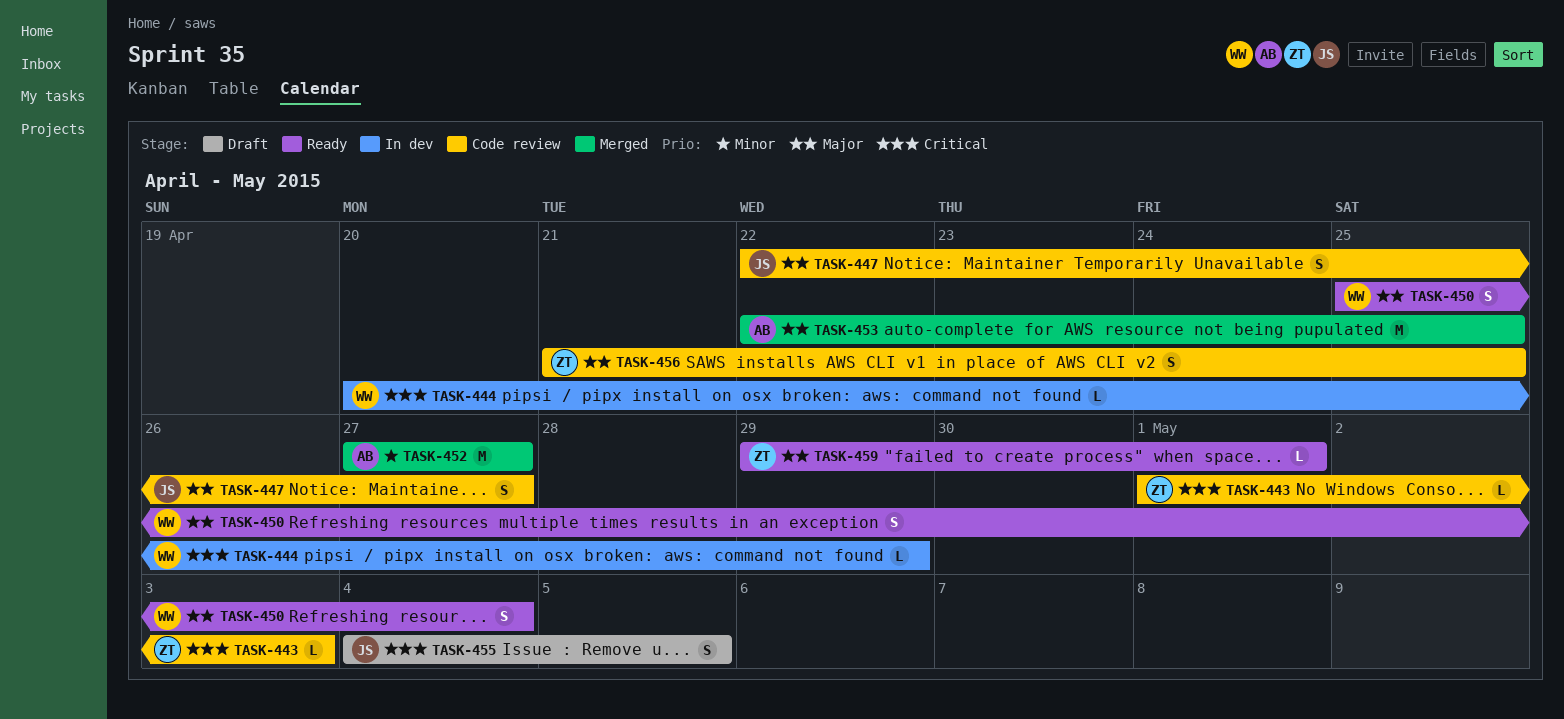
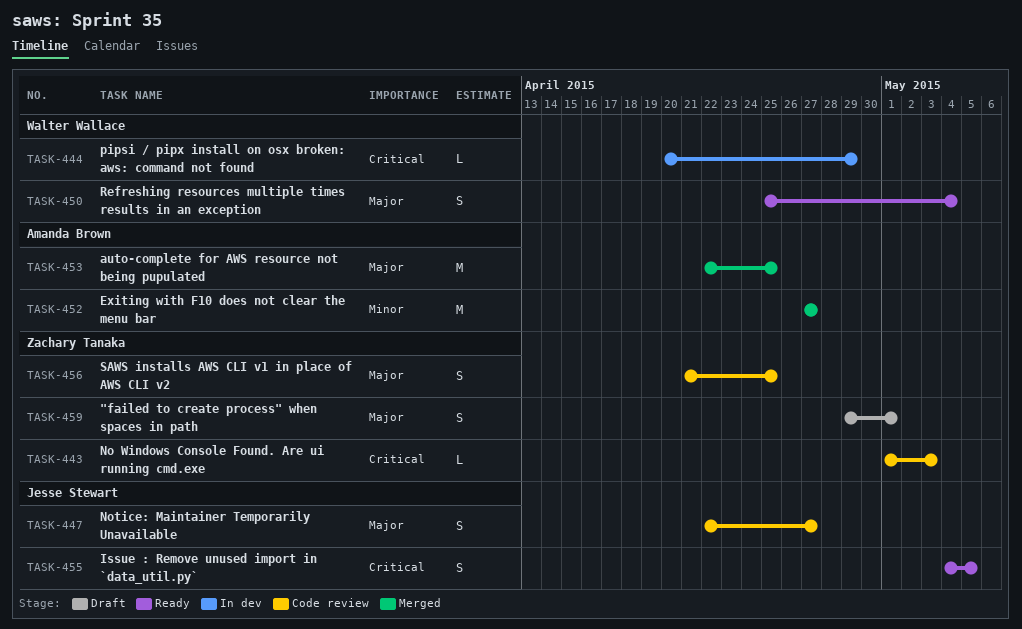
TASK-455, status: Draft -> Ready
TASK-459, status: Ready -> Draft
TASK-459, estimate: L -> S

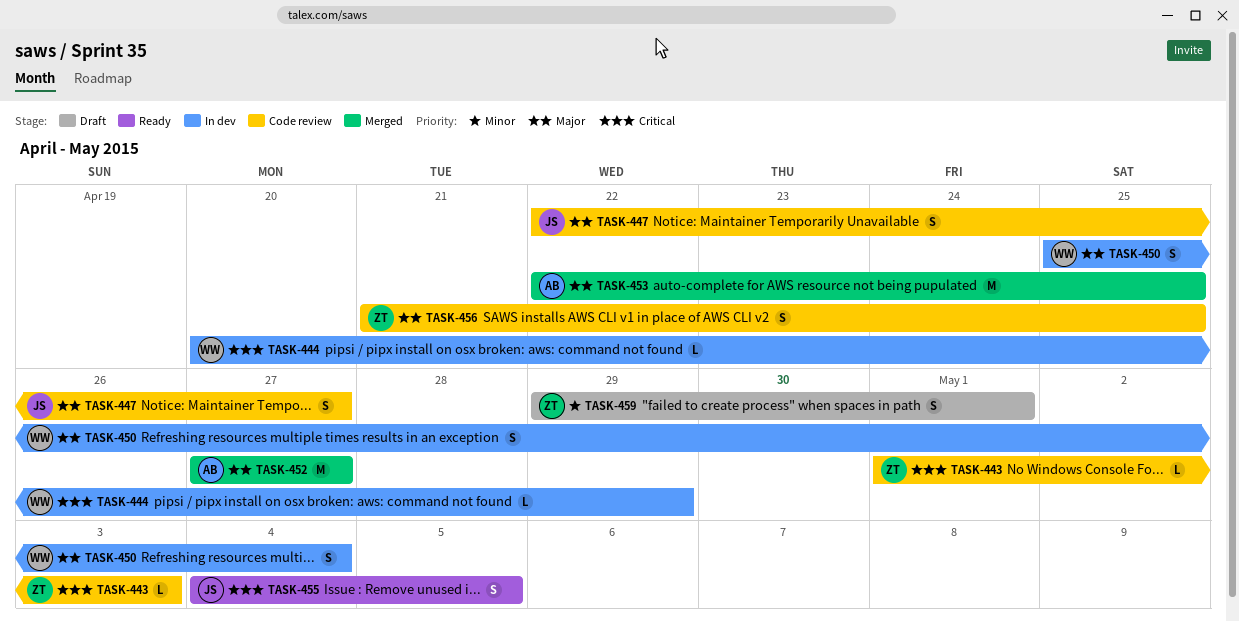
TASK-450, status: Ready -> In dev
TASK-452, priority: Minor -> Major
TASK-459, priority: Major -> Minor

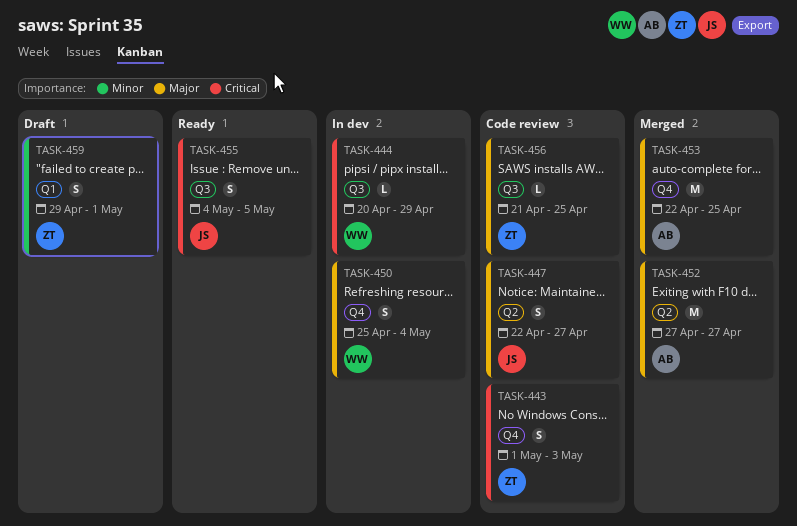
TASK-443, estimate: L -> S
TASK-456, estimate: S -> L

